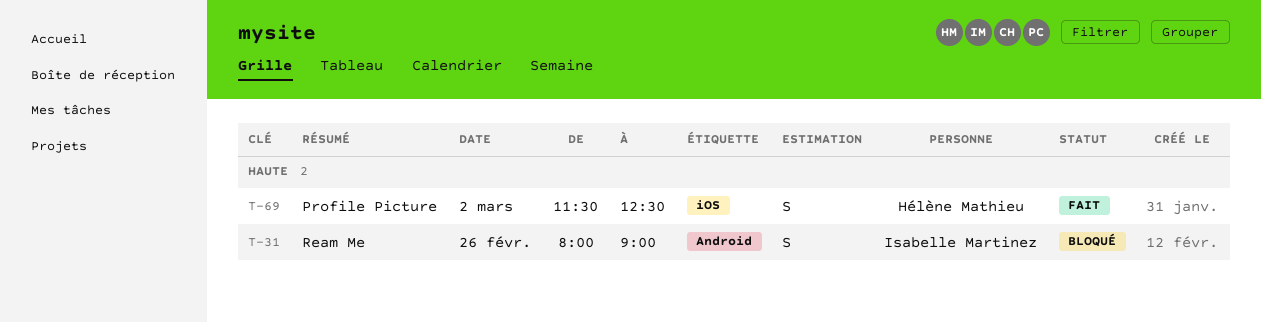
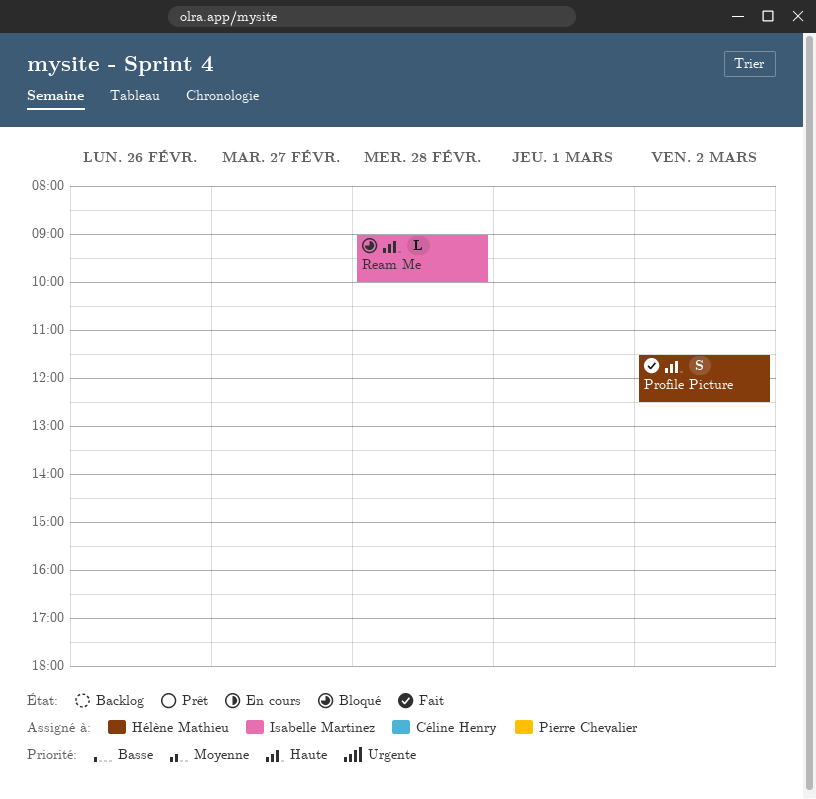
Ream Me, estimate: S -> L
Ream Me, day: Feb 26 -> Feb 28
Ream Me, begins: 08:00 -> 09:00
Ream Me, ends: 09:00 -> 10:00

